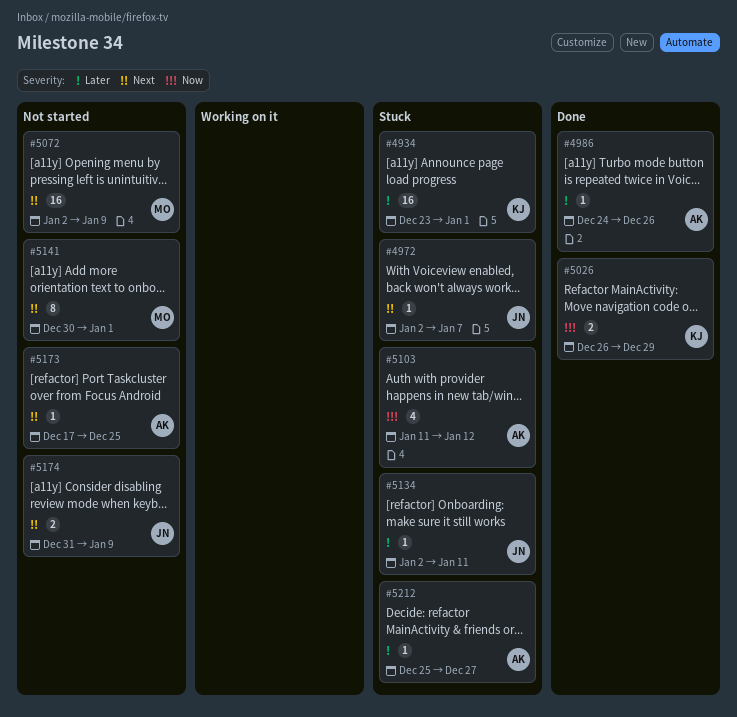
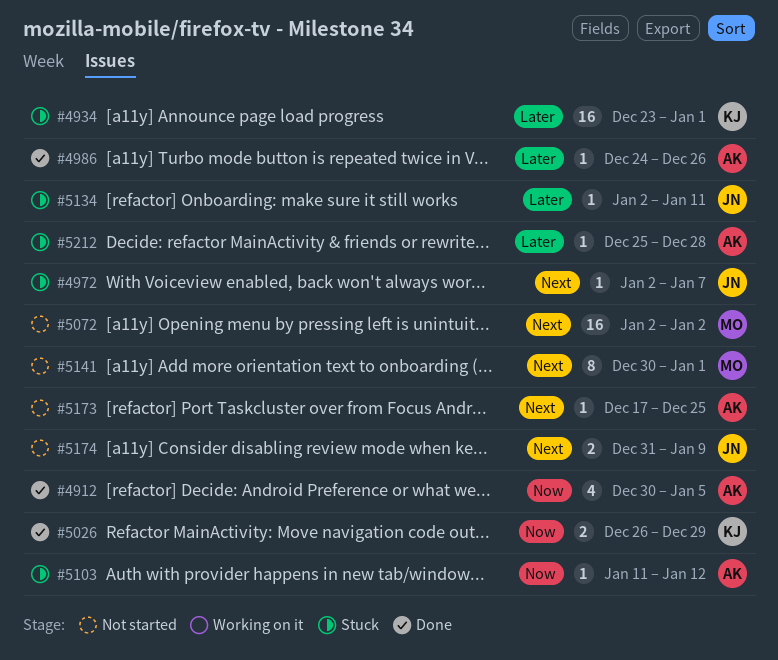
#4912: none -> present
#5072, due: Jan 9 -> Jan 2
#5103, estimate: 4 -> 1
#5212, due: Dec 27 -> Dec 28

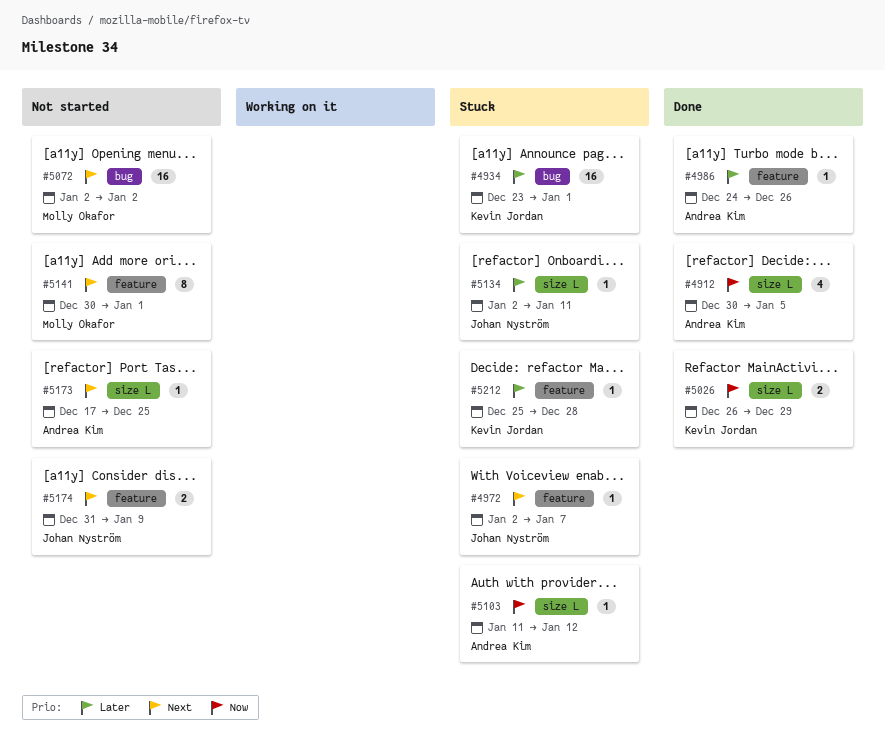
#5212, owner: Andrea Kim -> Kevin Jordan

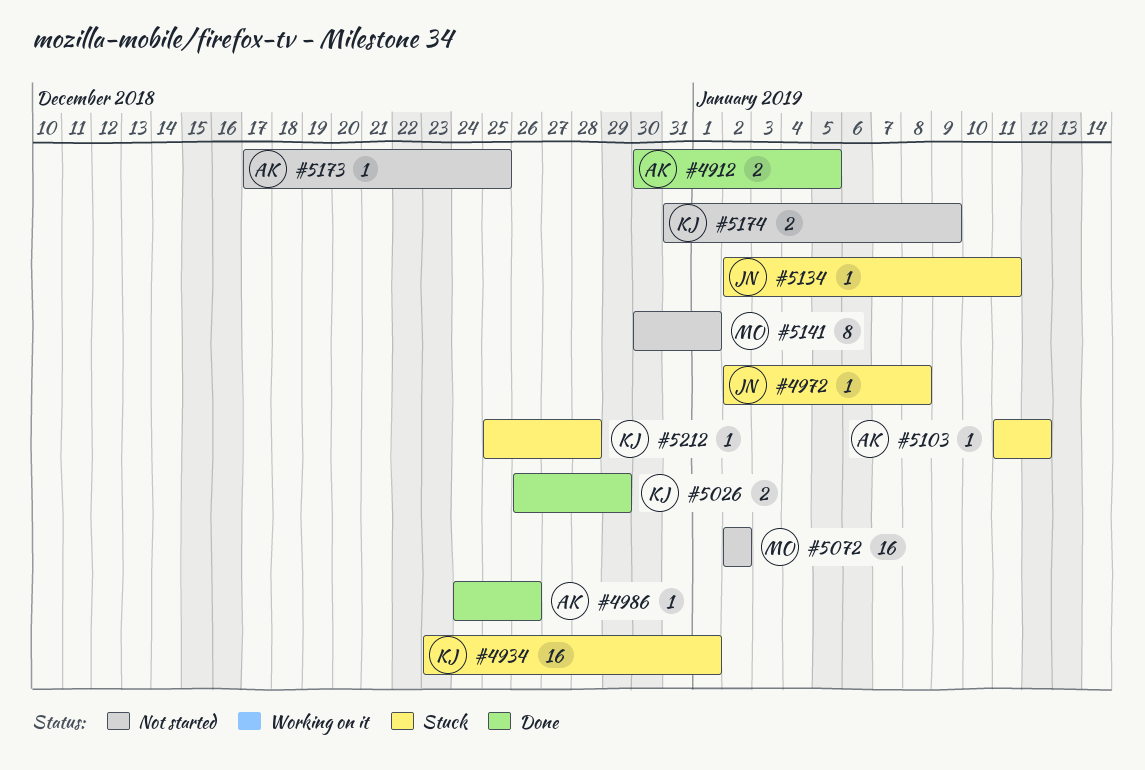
#4912, estimate: 4 -> 2
#4972, due: Jan 7 -> Jan 8
#5174, owner: Johan Nyström -> Kevin Jordan

